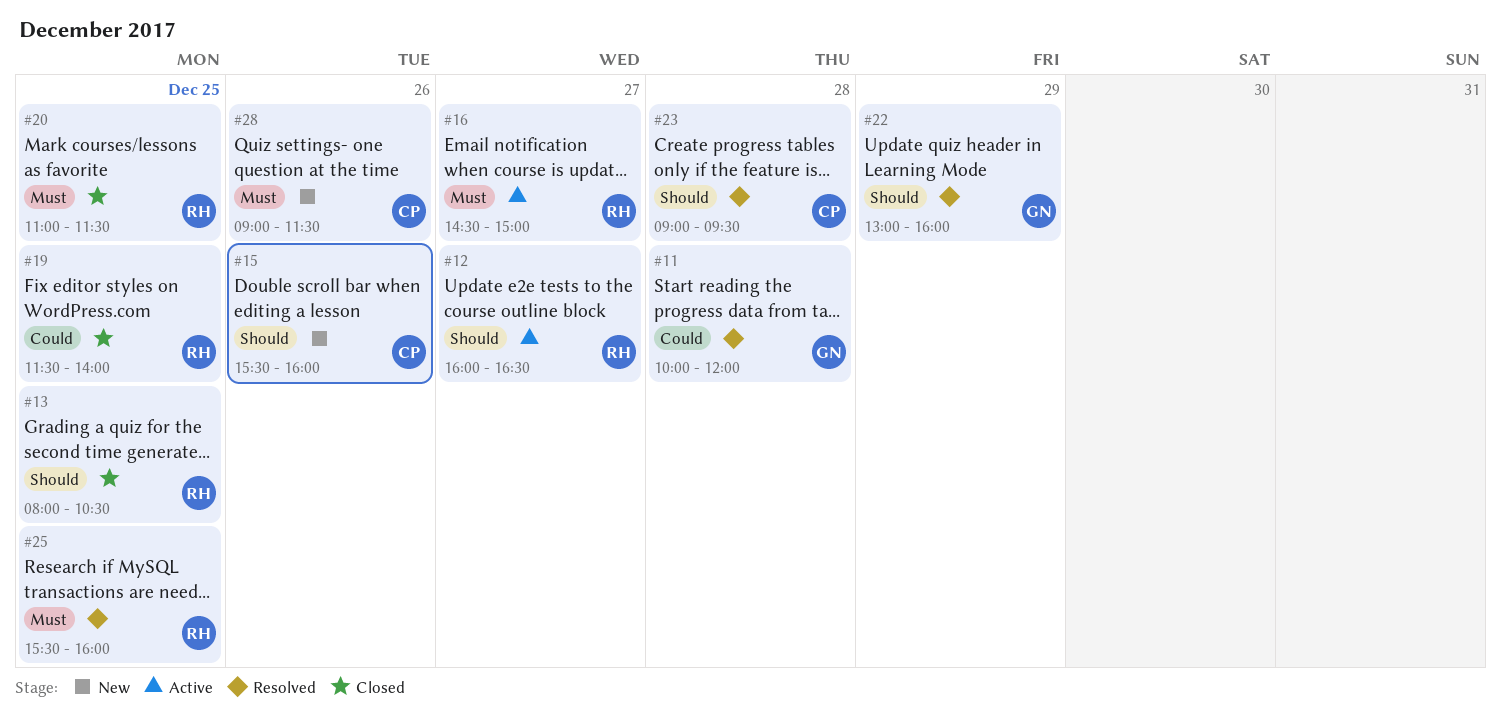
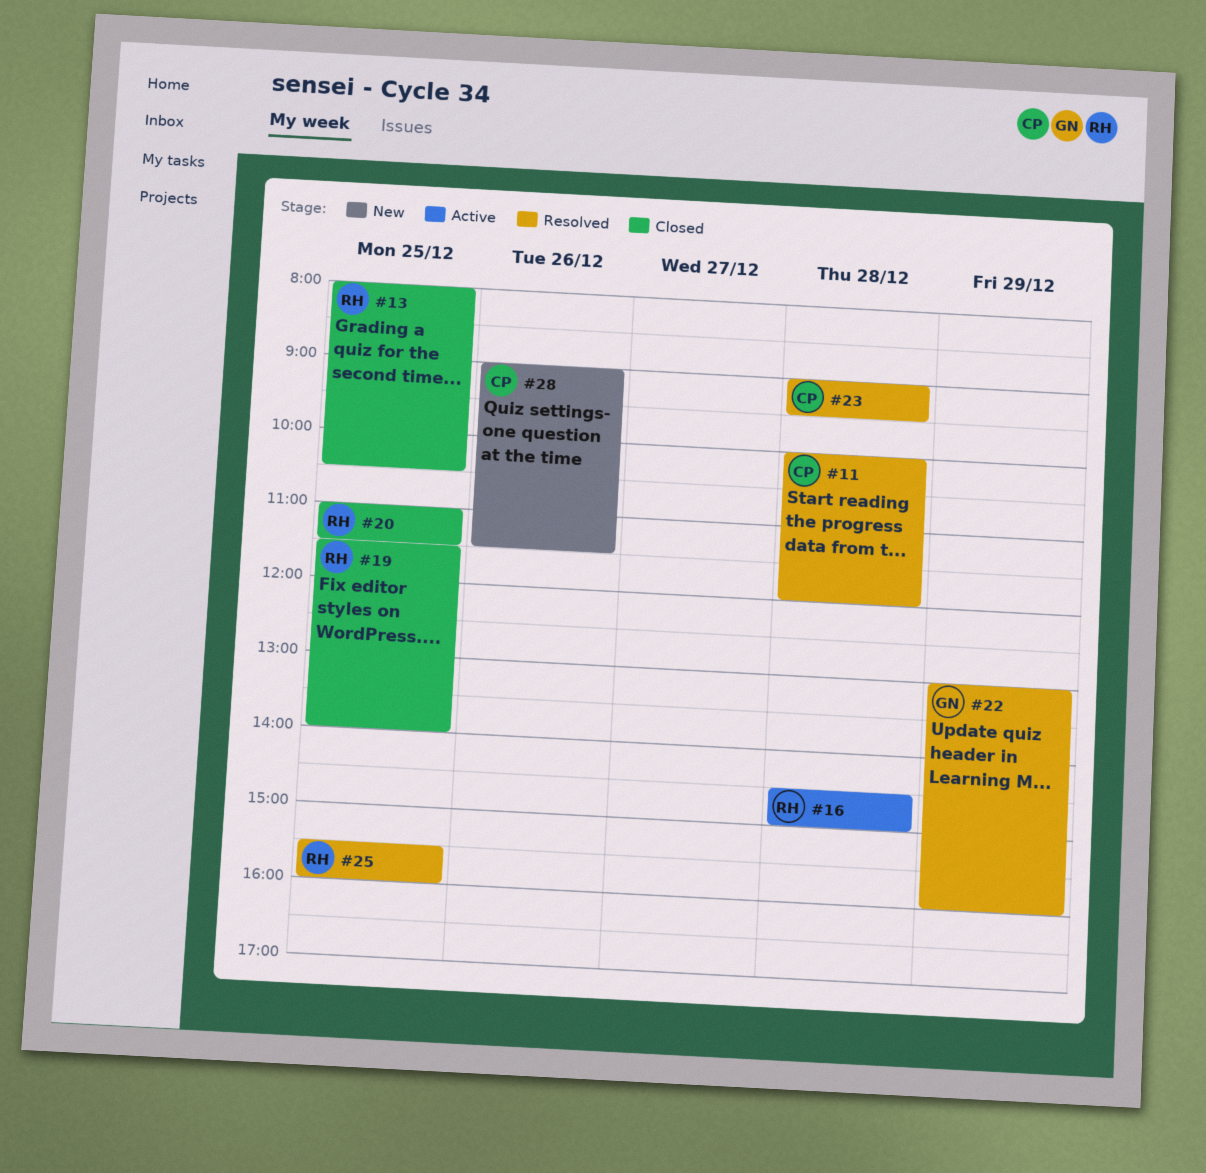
#11, owner: GN -> CP
#12: present -> none
#15: present -> none
#16, day: Dec 27 -> Dec 28

